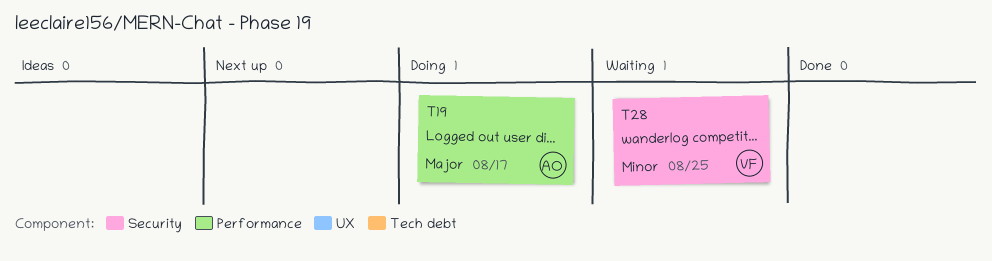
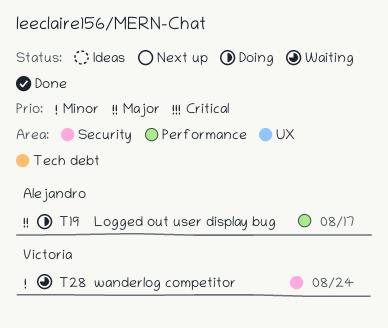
T28, due: Aug 25 -> Aug 24

